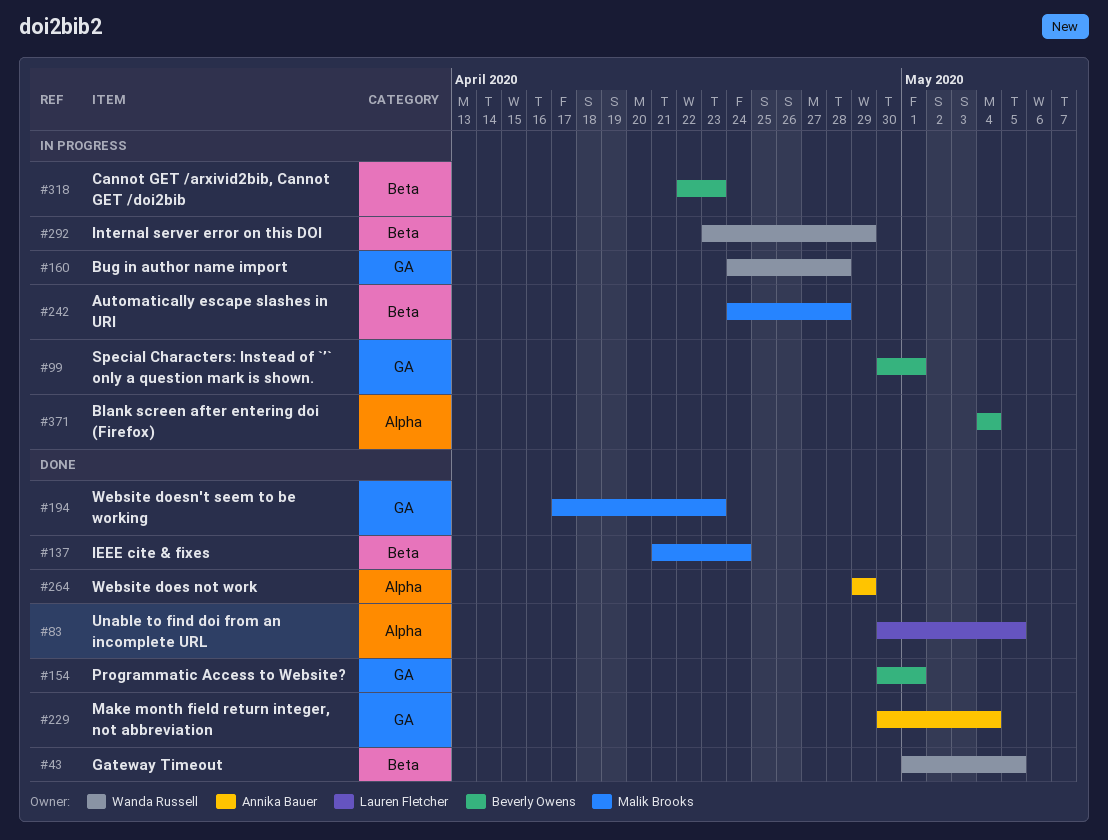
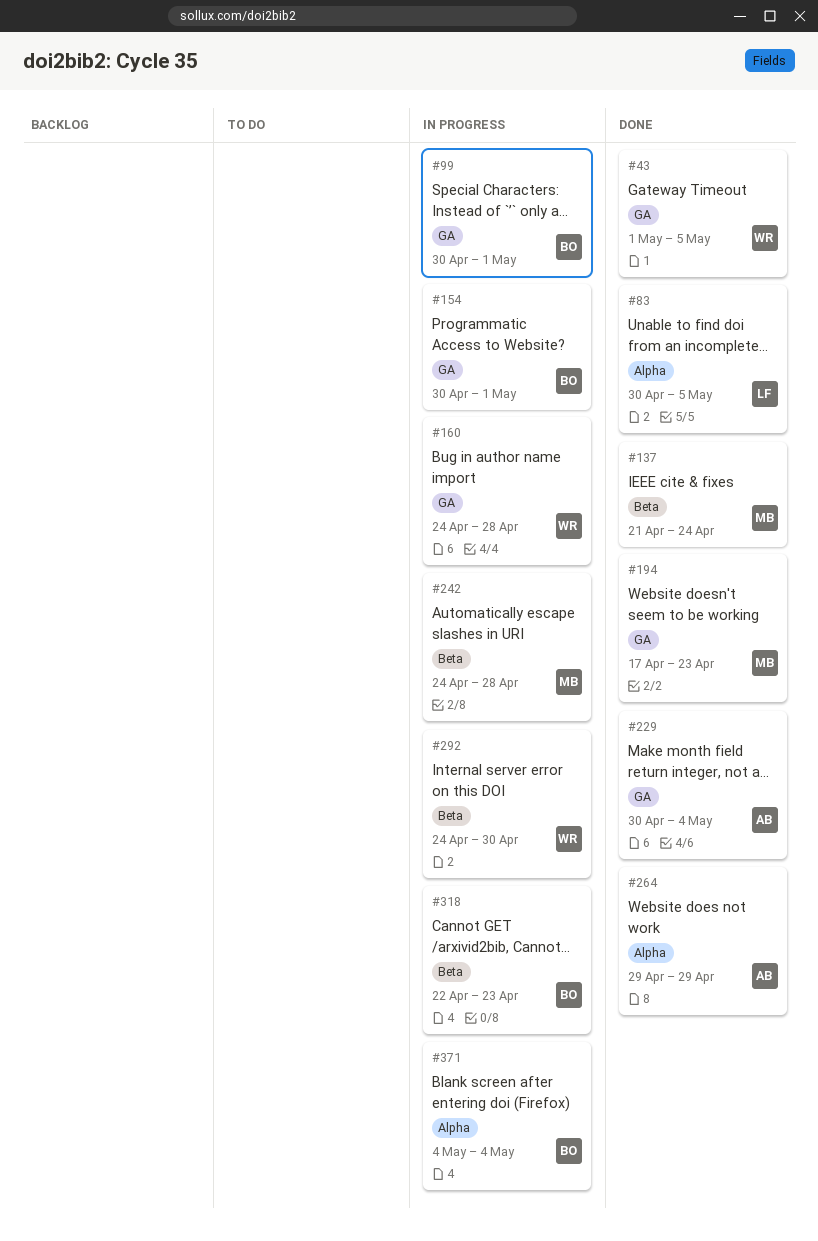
#43, label: Beta -> GA
#154, status: Done -> In progress
#292, start: Apr 23 -> Apr 24
#292, due: Apr 29 -> Apr 30

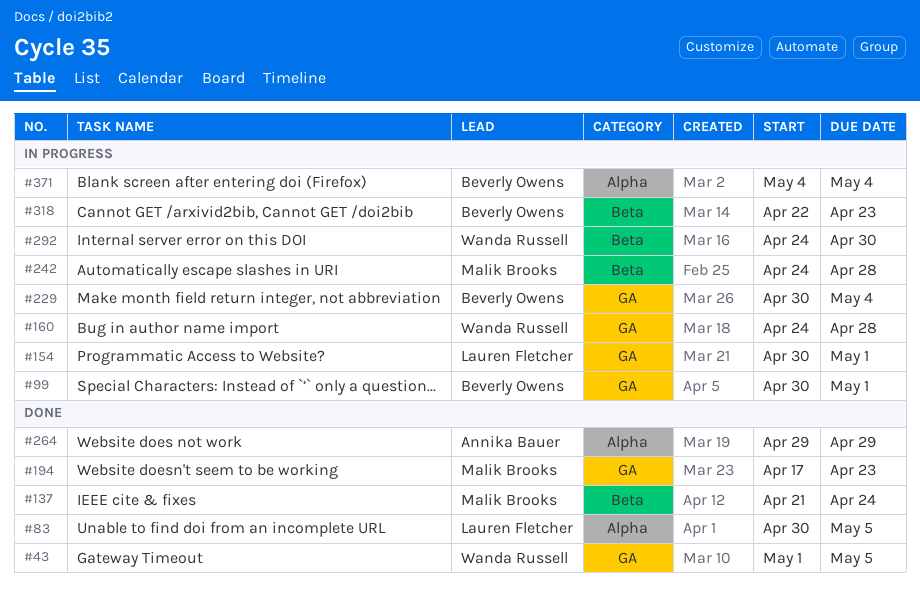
#154, owner: Beverly Owens -> Lauren Fletcher
#229, status: Done -> In progress
#229, owner: Annika Bauer -> Beverly Owens

